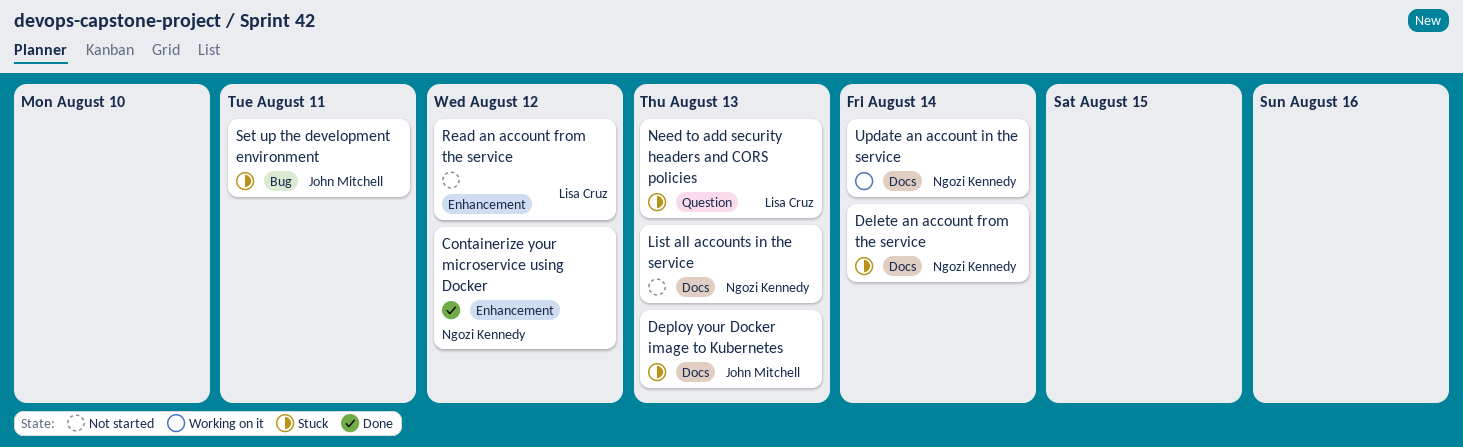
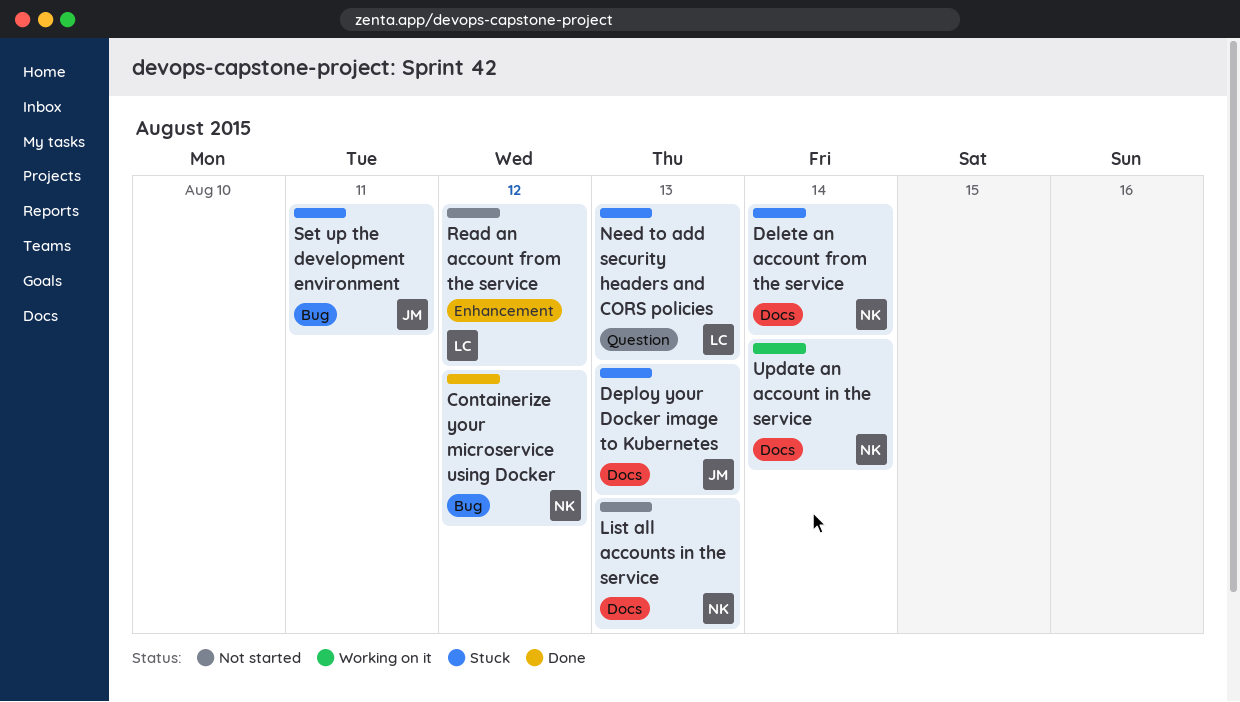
Containerize your microservice using Docker, label: Enhancement -> Bug

